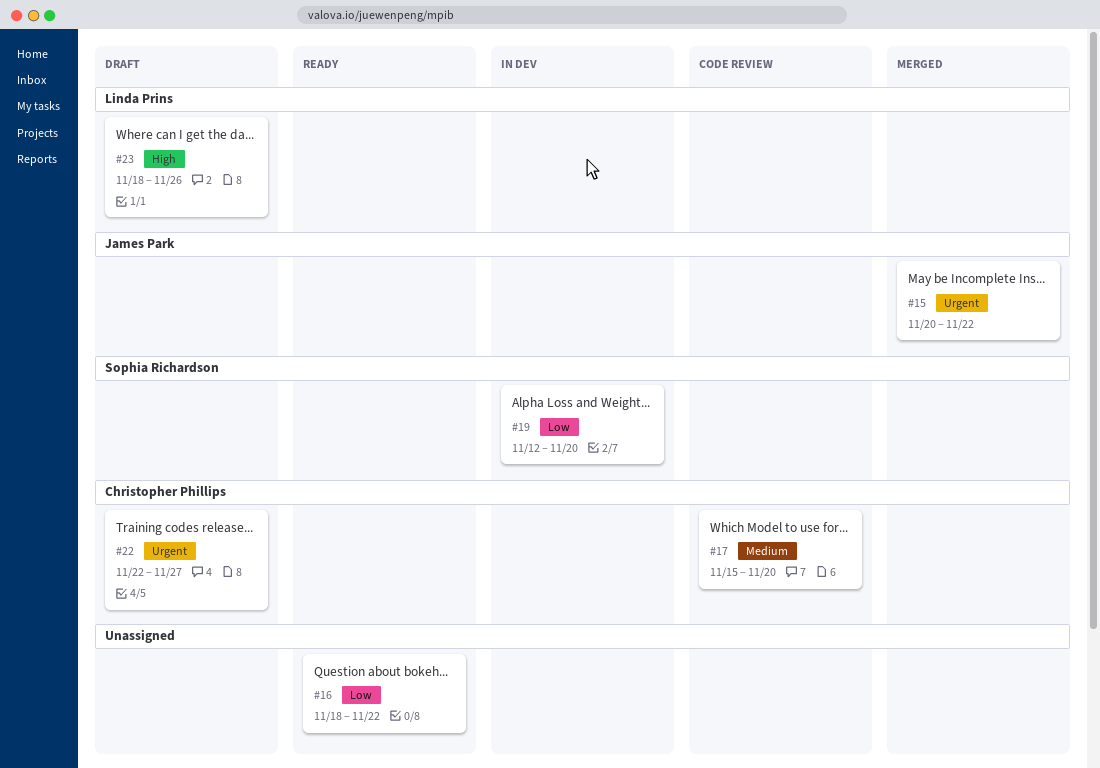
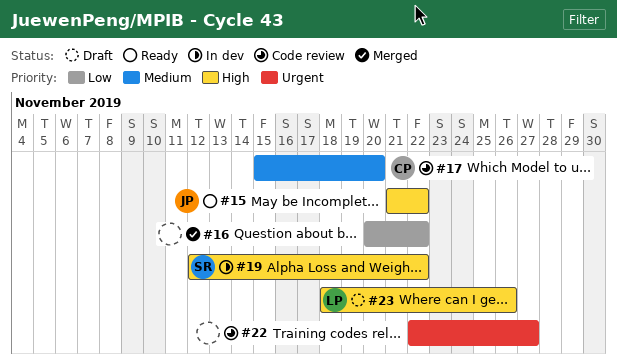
#15, status: Merged -> Ready
#15, priority: Urgent -> High
#15, start: Nov 20 -> Nov 21
#16, status: Ready -> Merged
#16, start: Nov 18 -> Nov 20
#19, priority: Low -> High
#19, due: Nov 20 -> Nov 22
#22, status: Draft -> Code review
#22, owner: Christopher Phillips -> none

